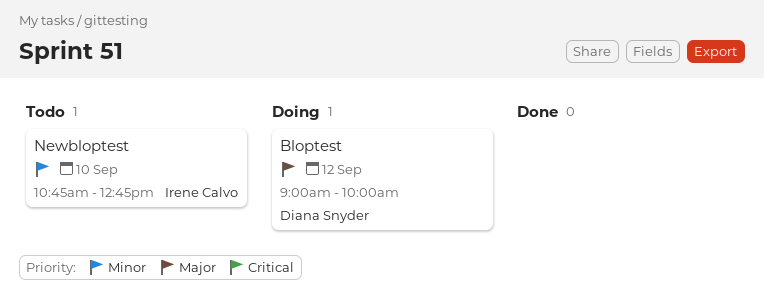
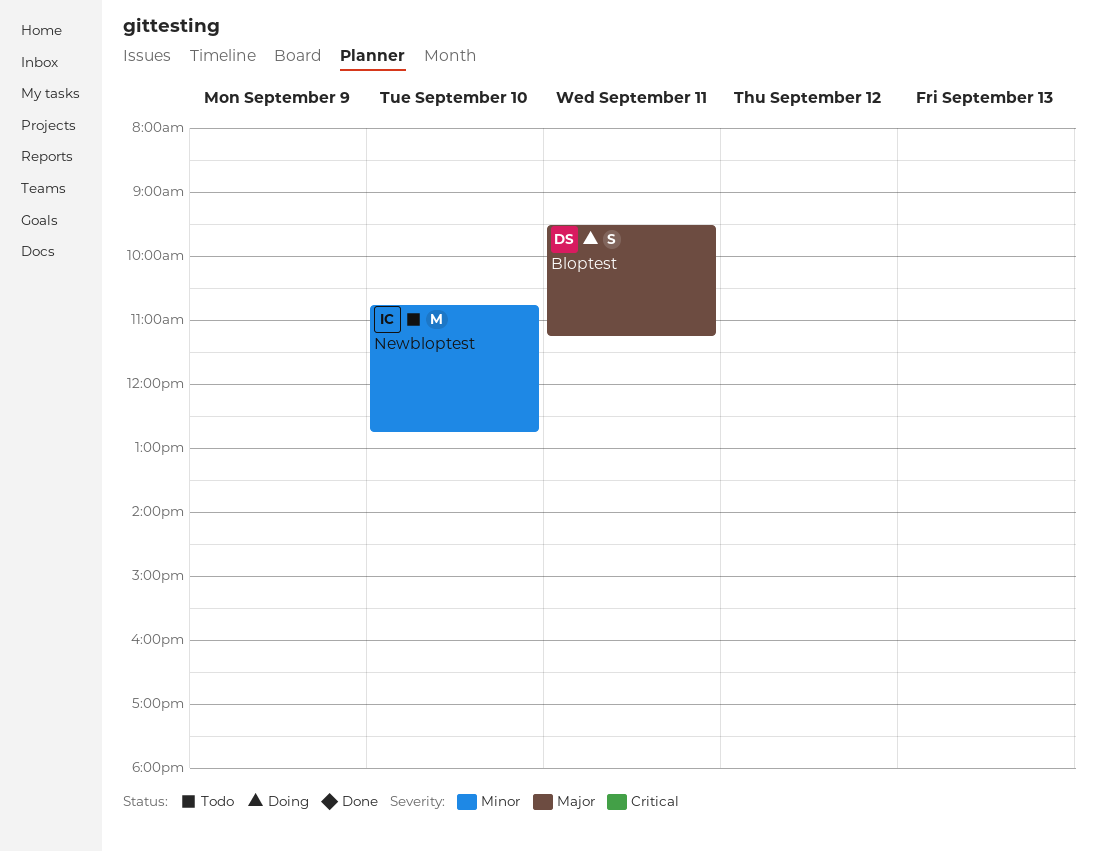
Bloptest, day: Sep 12 -> Sep 11
Bloptest, begins: 09:00 -> 09:30
Bloptest, ends: 10:00 -> 11:15

